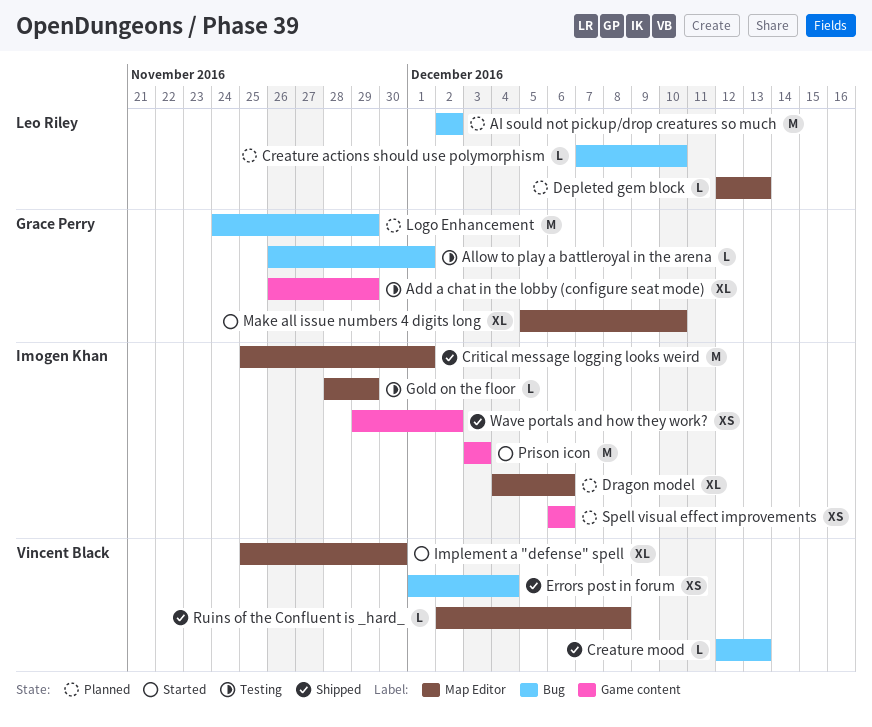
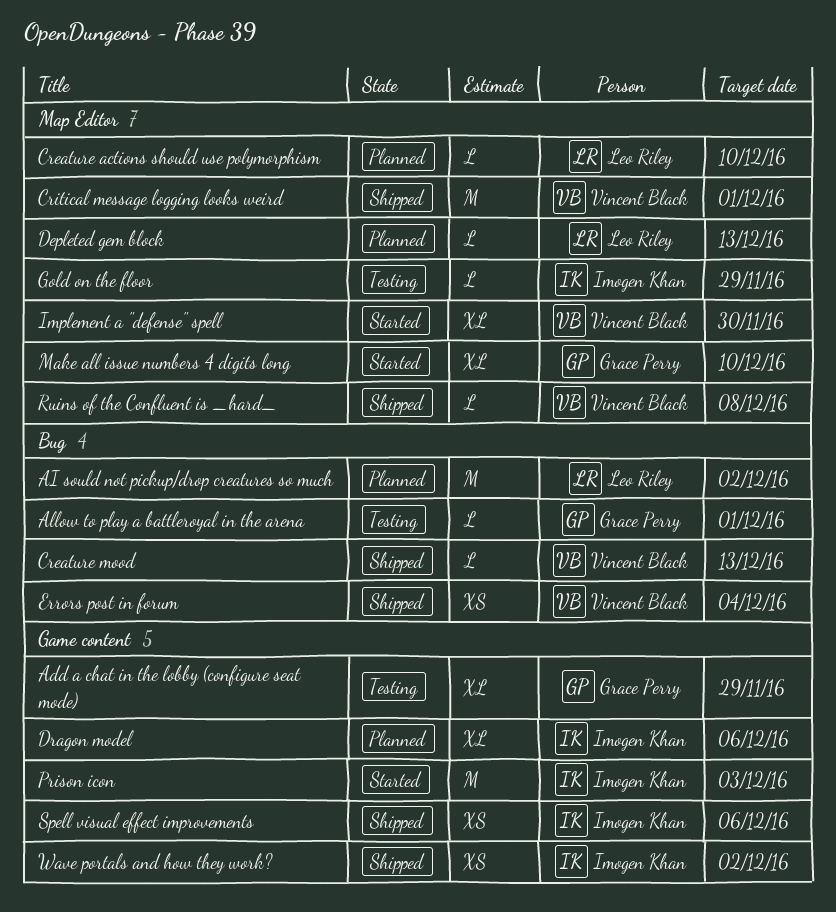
Creature actions should use polymorphism, label: Bug -> Map Editor
Critical message logging looks weird, owner: Imogen Khan -> Vincent Black
Dragon model, label: Map Editor -> Game content
Logo Enhancement: present -> none
Spell visual effect improvements, status: Planned -> Shipped

